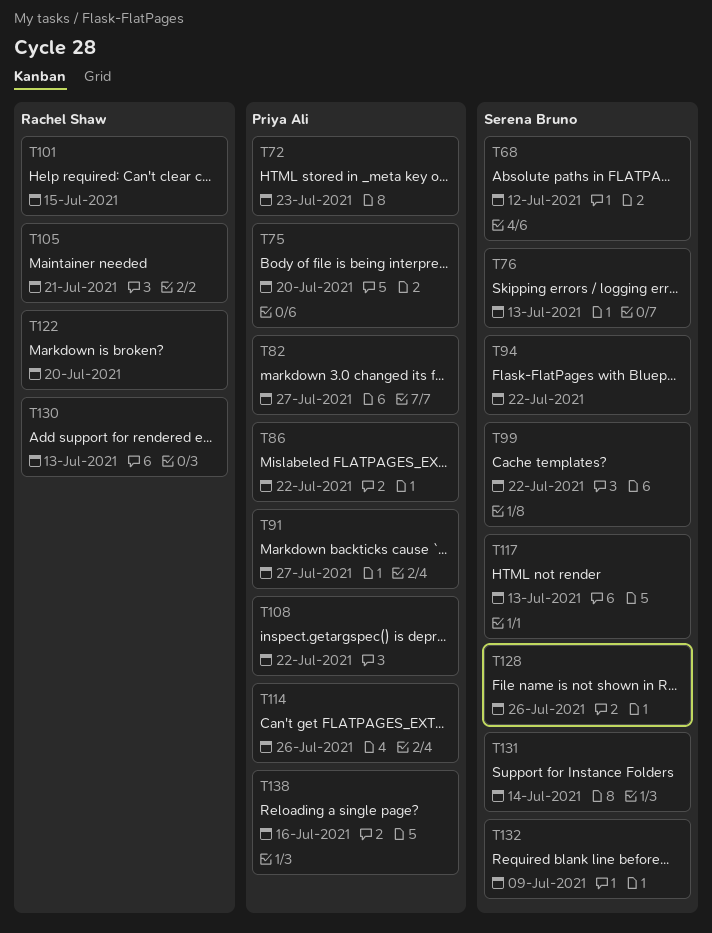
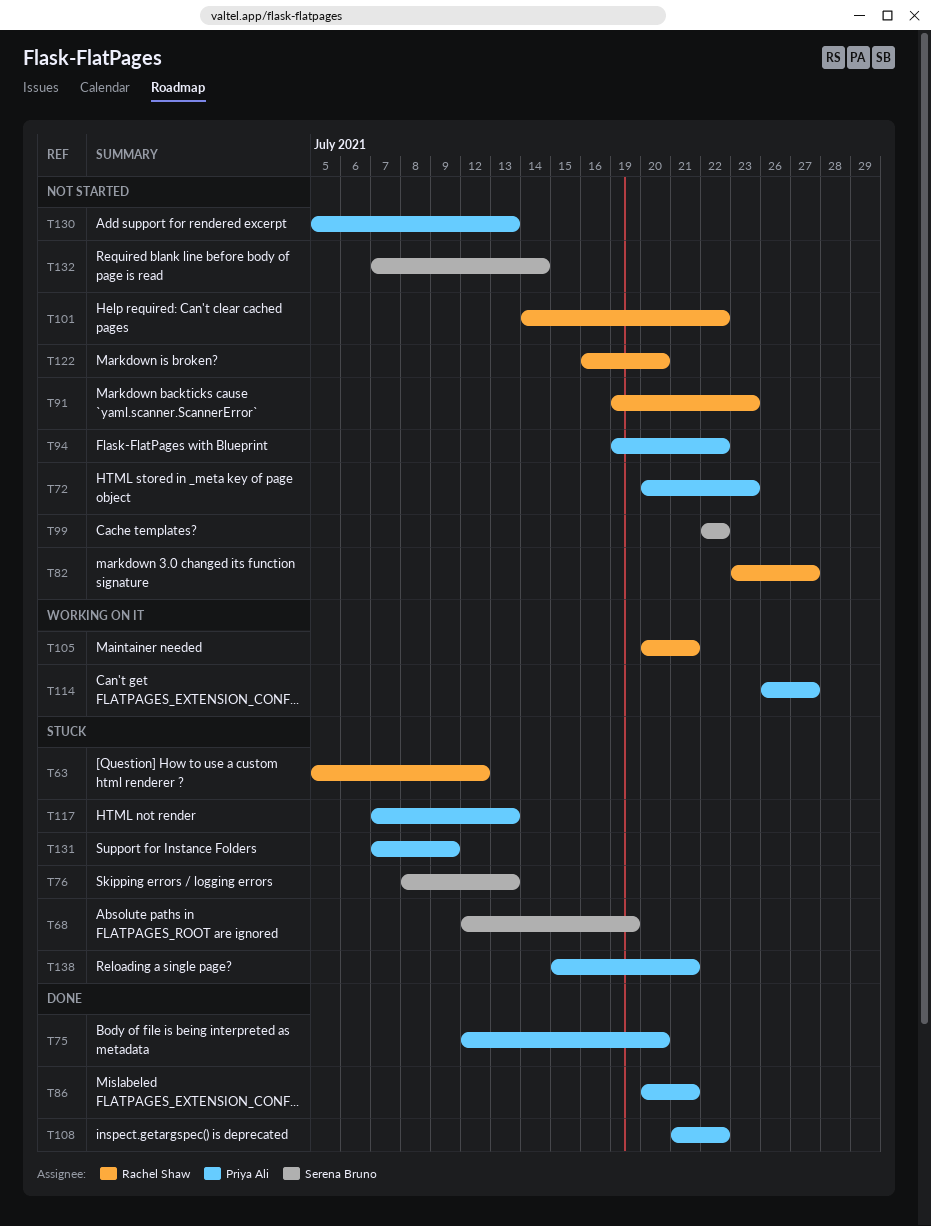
T63: none -> present
T68, due: Jul 12 -> Jul 19
T82, owner: Priya Ali -> Rachel Shaw
T86, due: Jul 22 -> Jul 21
T91, owner: Priya Ali -> Rachel Shaw
T91, due: Jul 27 -> Jul 23
T94, owner: Serena Bruno -> Priya Ali
T101, due: Jul 15 -> Jul 22
T114, due: Jul 26 -> Jul 27
T117, owner: Serena Bruno -> Priya Ali
T128: present -> none
T130, owner: Rachel Shaw -> Priya Ali
T131, owner: Serena Bruno -> Priya Ali
T131, due: Jul 14 -> Jul 9
T132, due: Jul 9 -> Jul 14
T138, due: Jul 16 -> Jul 21

